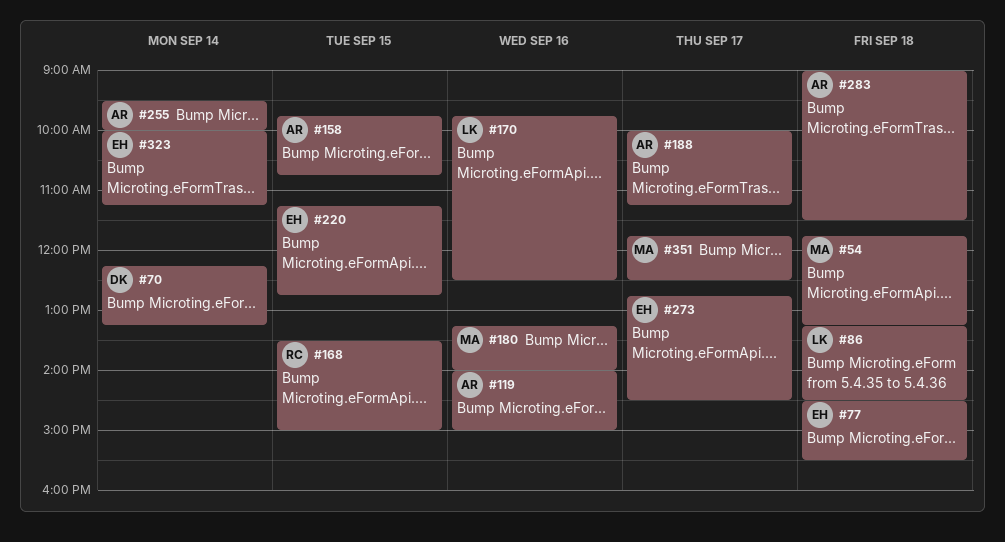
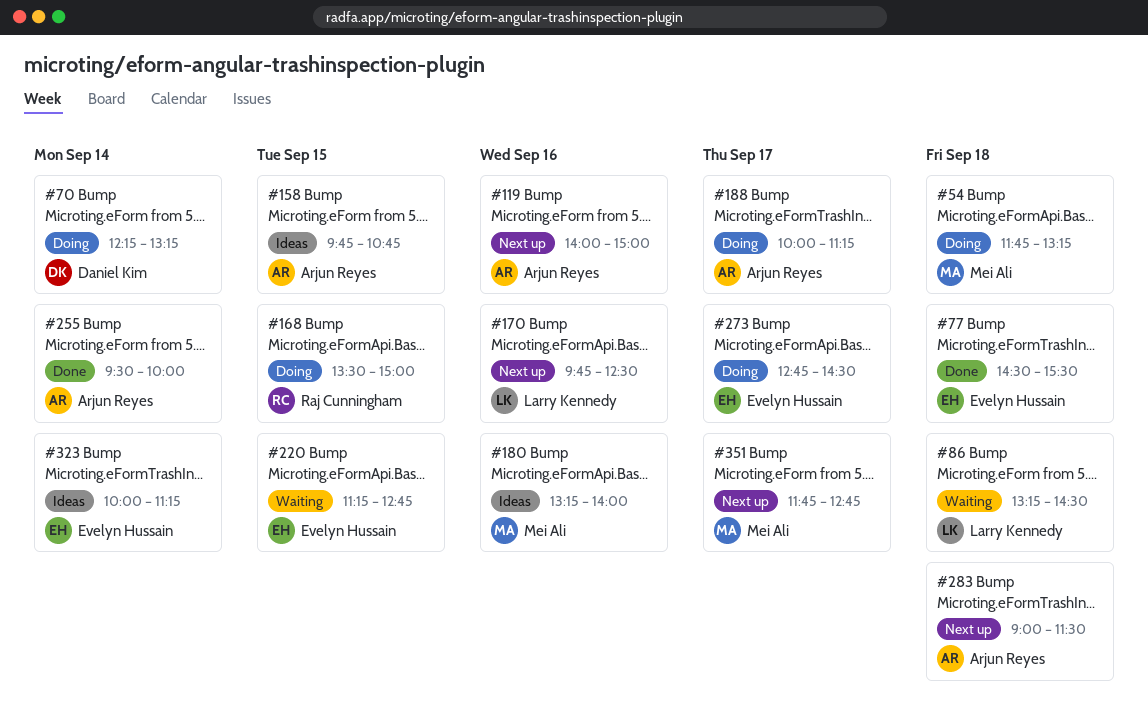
#351, ends: 12:30 -> 12:45

